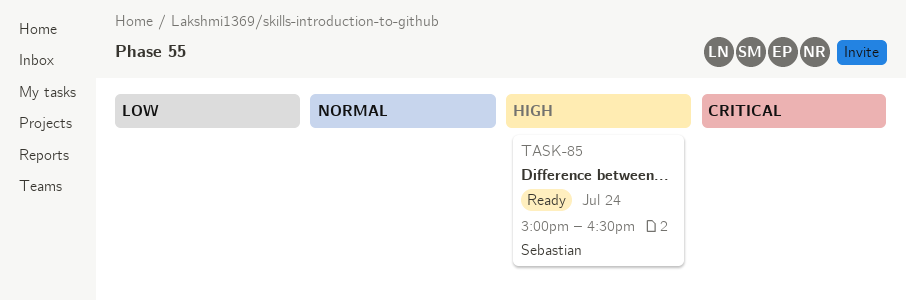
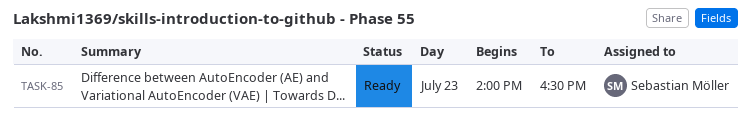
TASK-85, day: Jul 24 -> Jul 23
TASK-85, begins: 15:00 -> 14:00

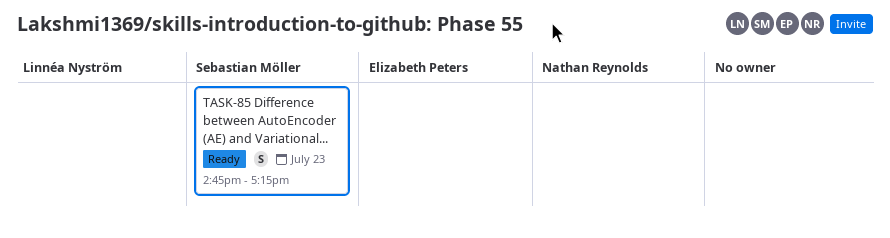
TASK-85, begins: 14:00 -> 14:45
TASK-85, ends: 16:30 -> 17:15

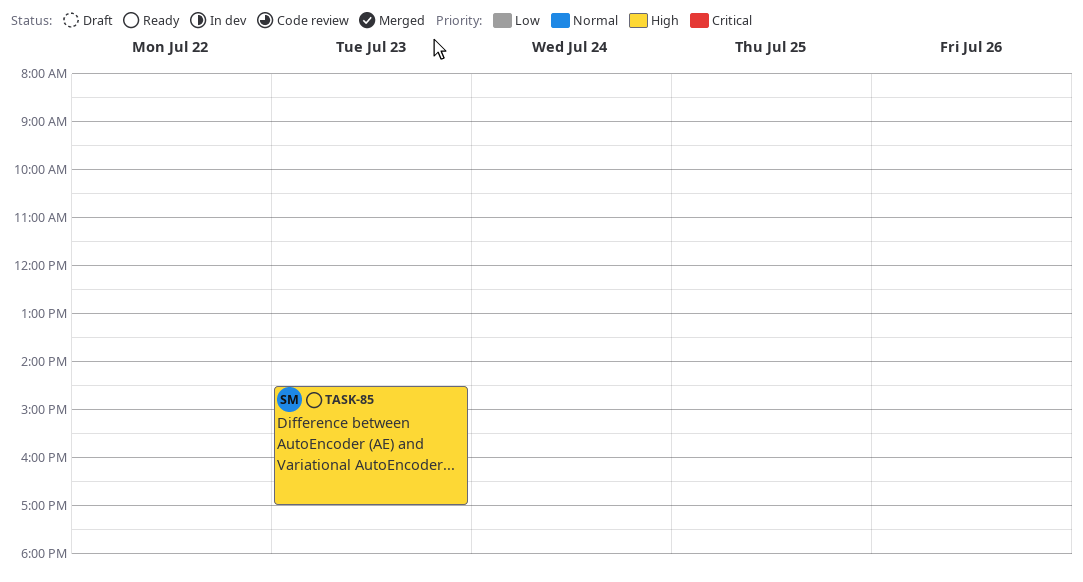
TASK-85, begins: 14:45 -> 14:30
TASK-85, ends: 17:15 -> 17:00

